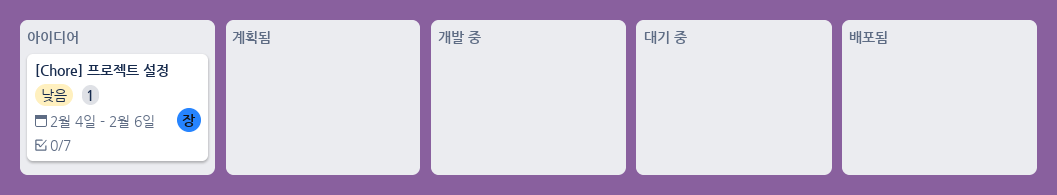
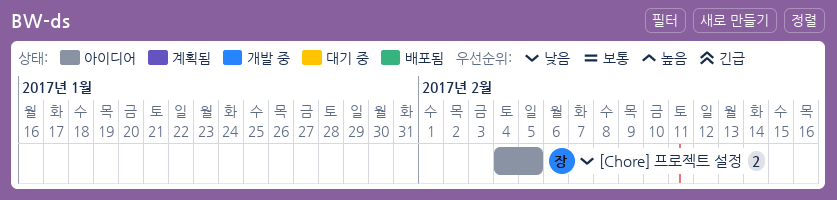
[Chore] 프로젝트 설정, estimate: 1 -> 2
[Chore] 프로젝트 설정, due: Feb 6 -> Feb 5

